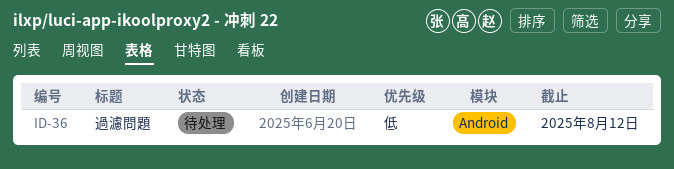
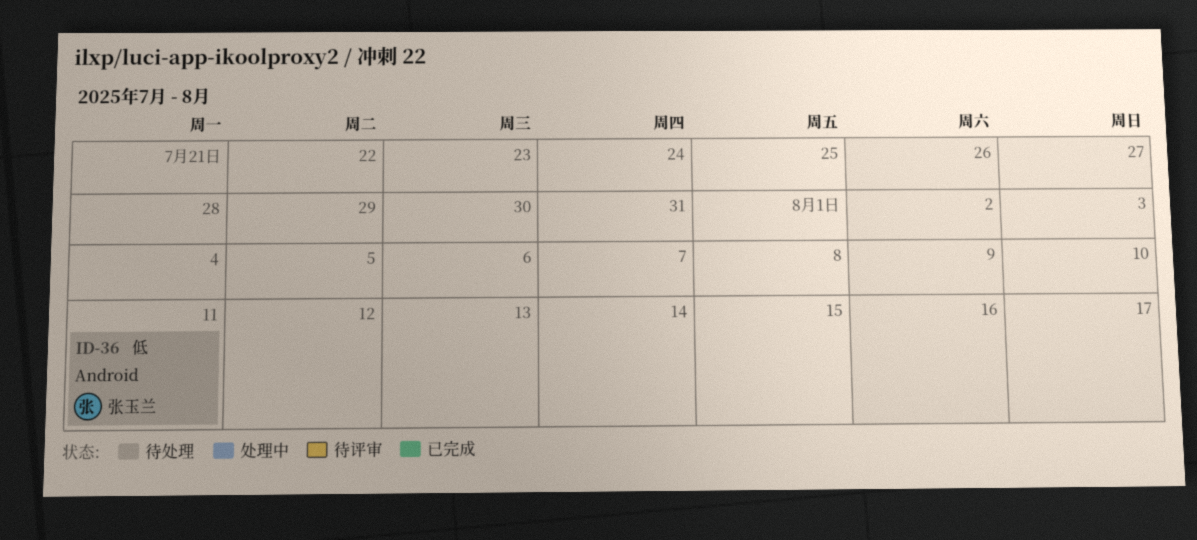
ID-36, due: Aug 12 -> Aug 11

